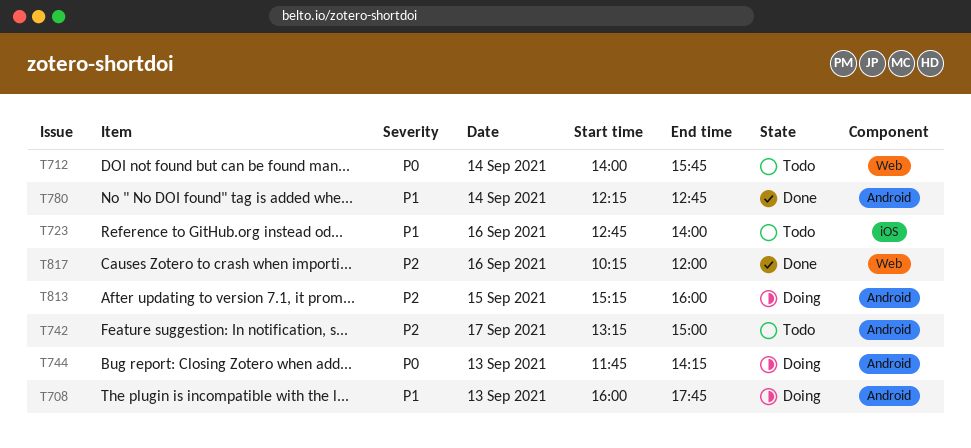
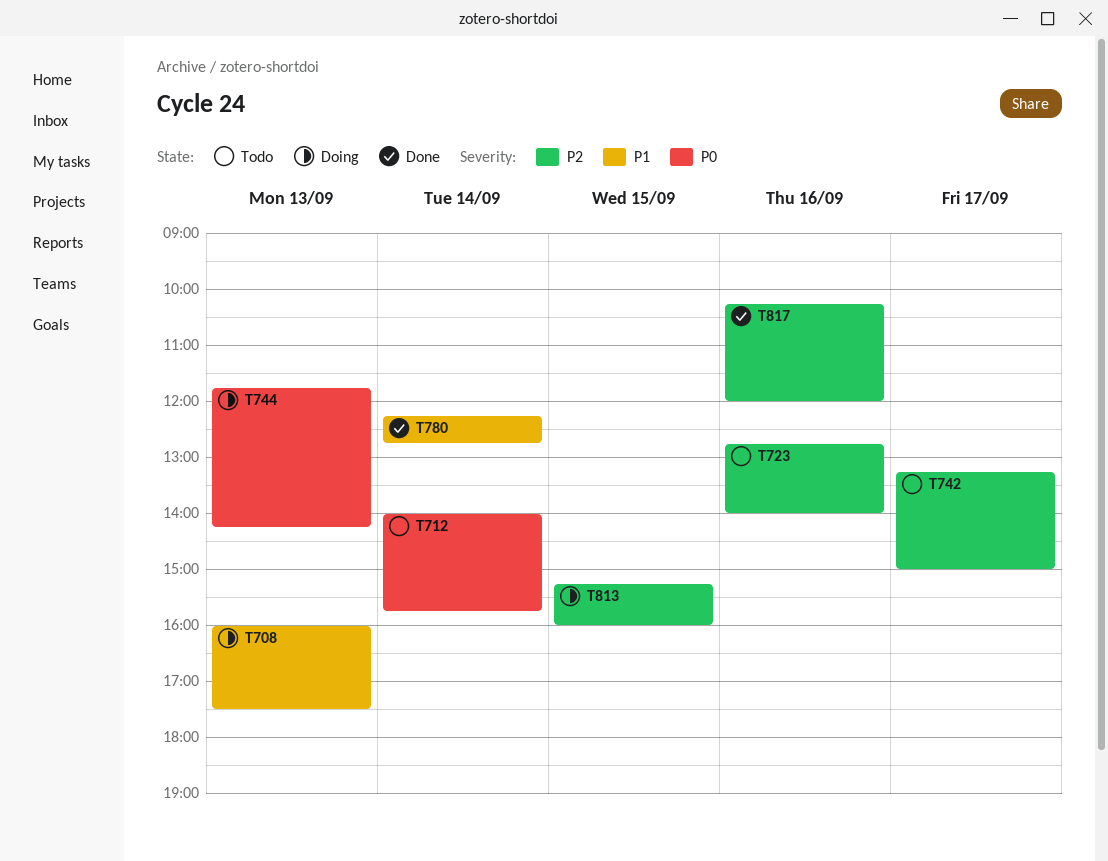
T708, ends: 17:45 -> 17:30
T723, priority: P1 -> P2

